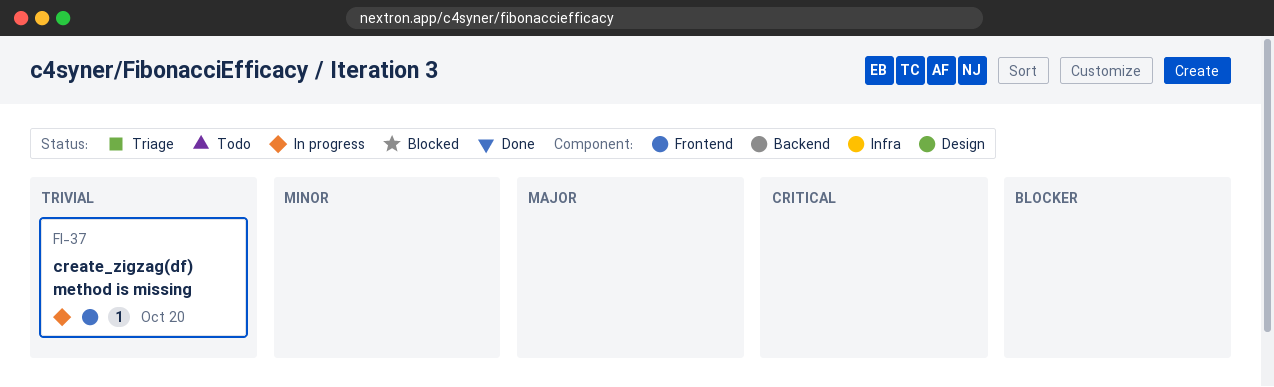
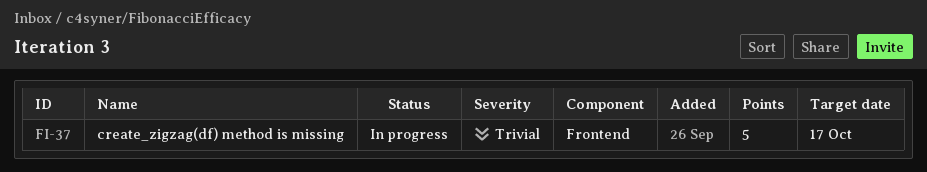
FI-37, estimate: 1 -> 5
FI-37, due: Oct 20 -> Oct 17

